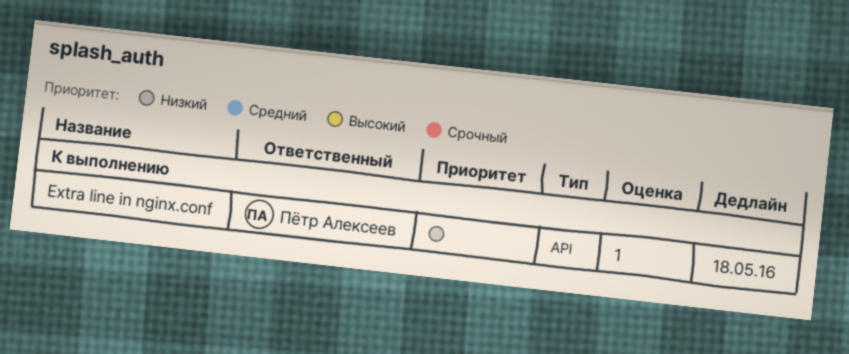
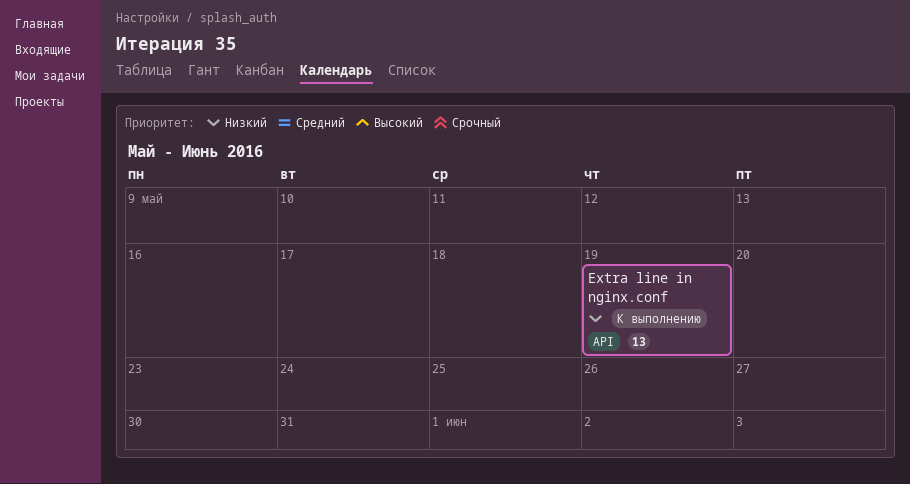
Extra line in nginx.conf, estimate: 1 -> 13
Extra line in nginx.conf, due: May 18 -> May 19

